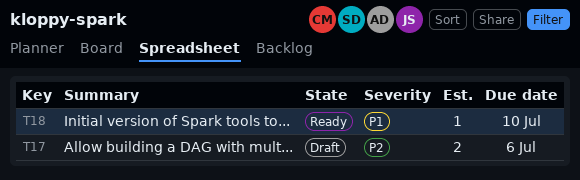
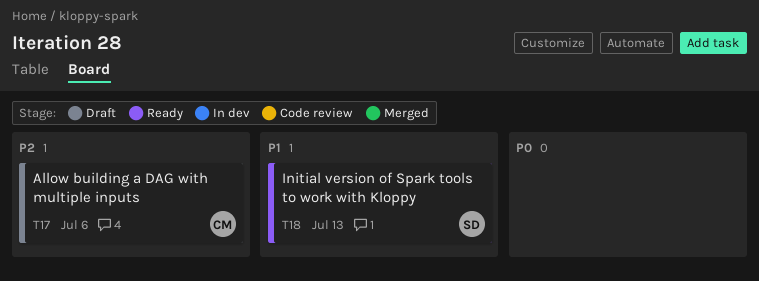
T18, due: Jul 10 -> Jul 13

